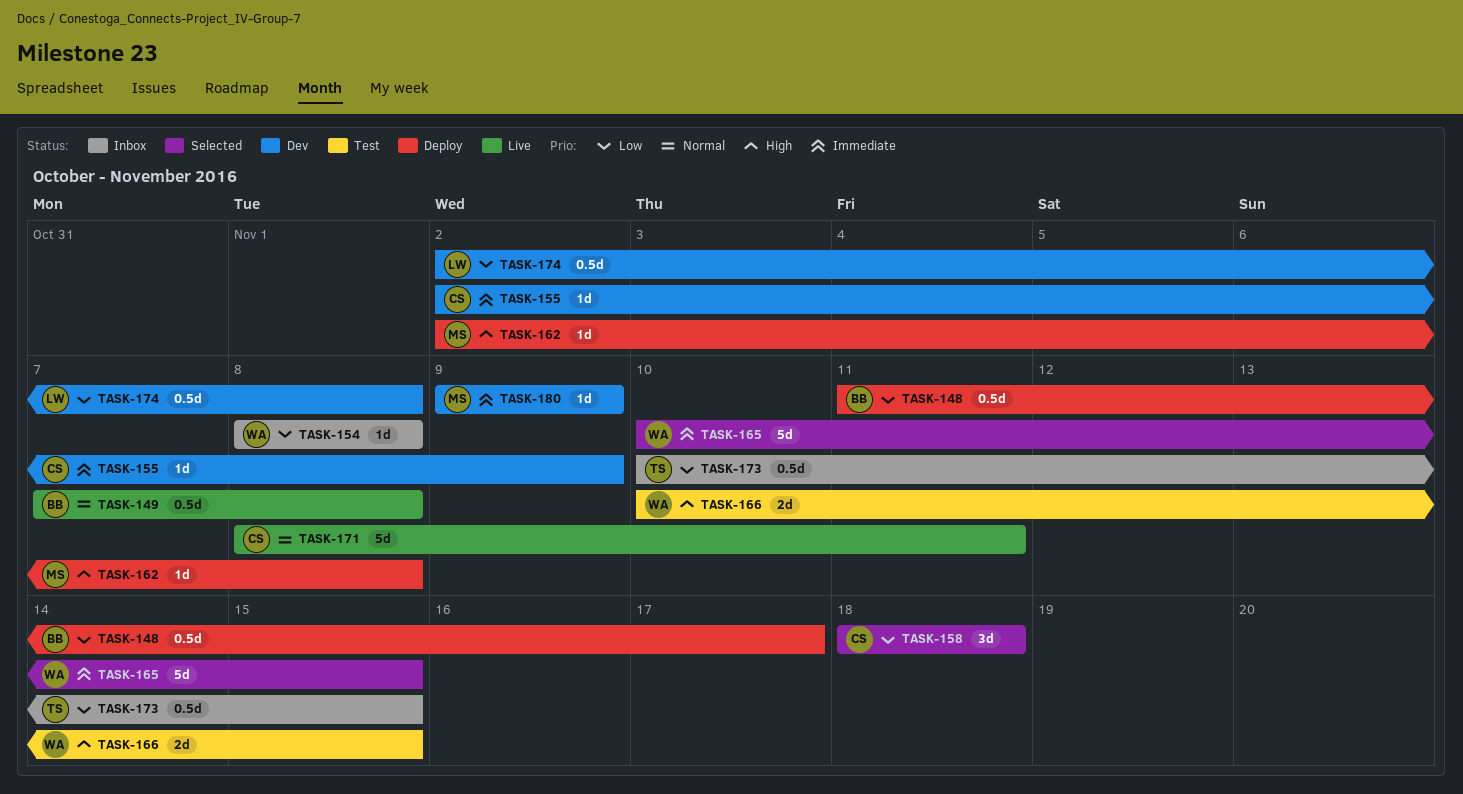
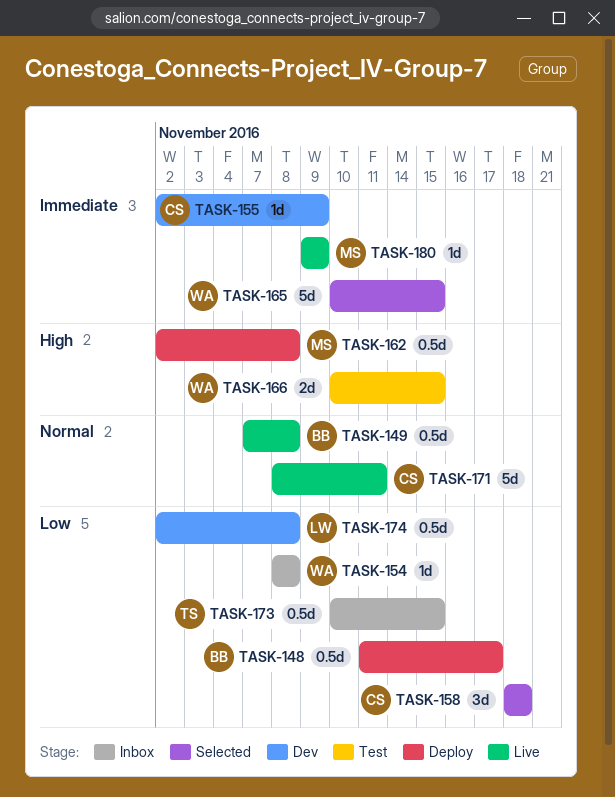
TASK-162, estimate: 1d -> 0.5d
TASK-180, status: Dev -> Live

